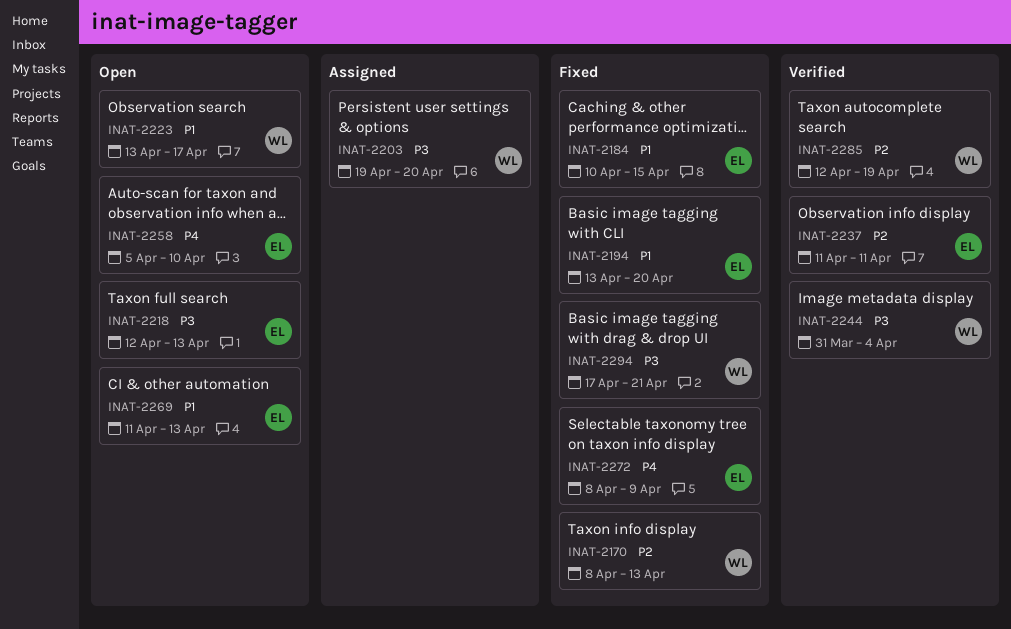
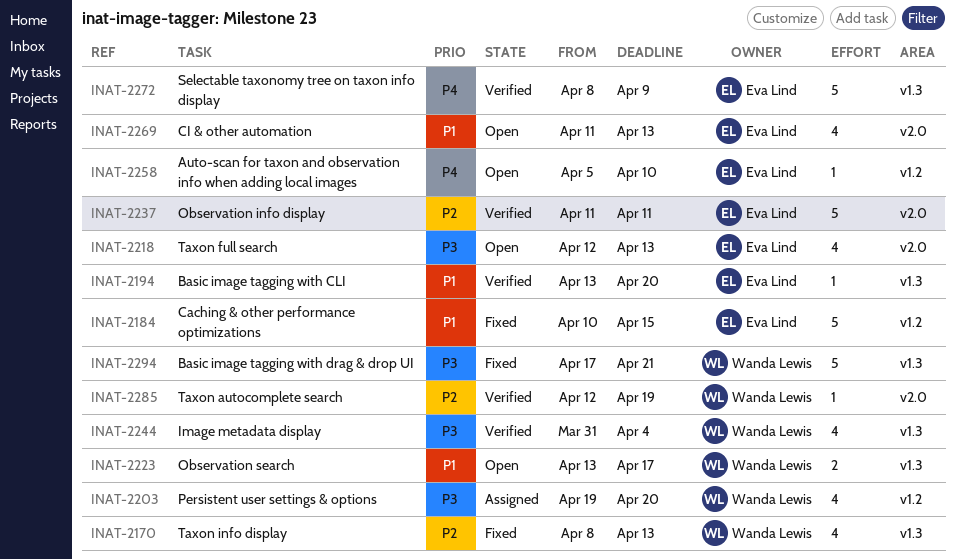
INAT-2194, status: Fixed -> Verified
INAT-2272, status: Fixed -> Verified

